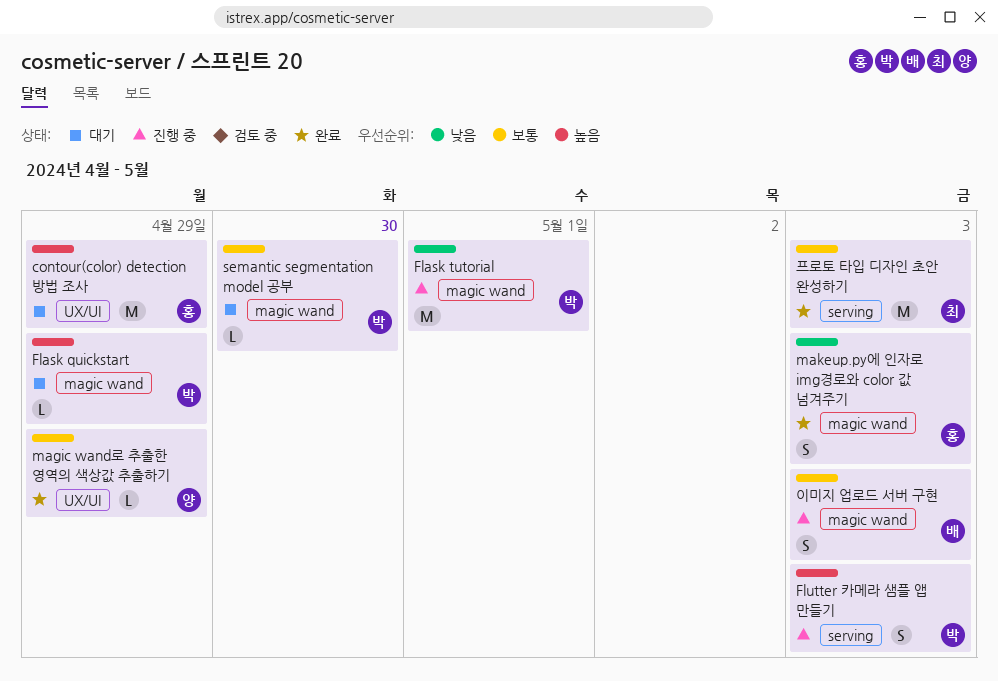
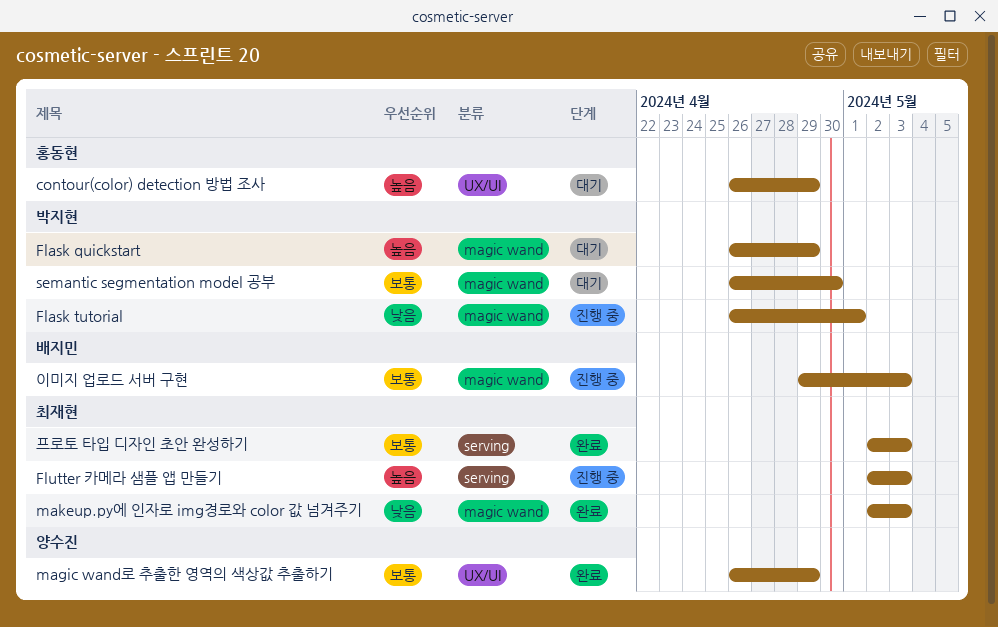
Flutter 카메라 샘플 앱 만들기, owner: 박지현 -> 최재현
makeup.py에 인자로 img경로와 color 값 넘겨주기, owner: 홍동현 -> 최재현

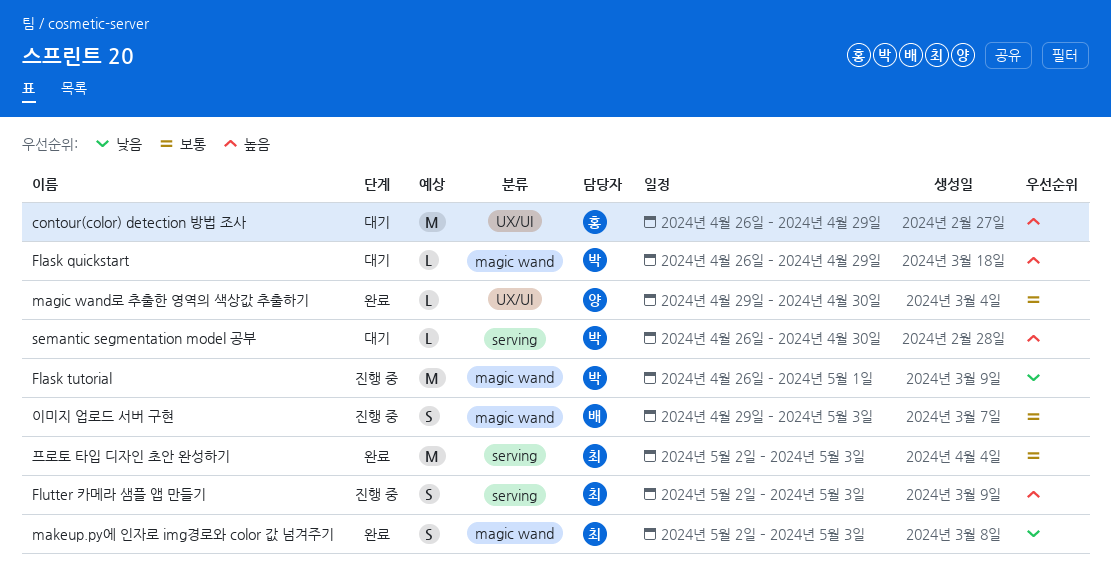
magic wand로 추출한 영역의 색상값 추출하기, start: Apr 26 -> Apr 29
magic wand로 추출한 영역의 색상값 추출하기, due: Apr 29 -> Apr 30
semantic segmentation model 공부, priority: 보통 -> 높음
semantic segmentation model 공부, label: magic wand -> serving

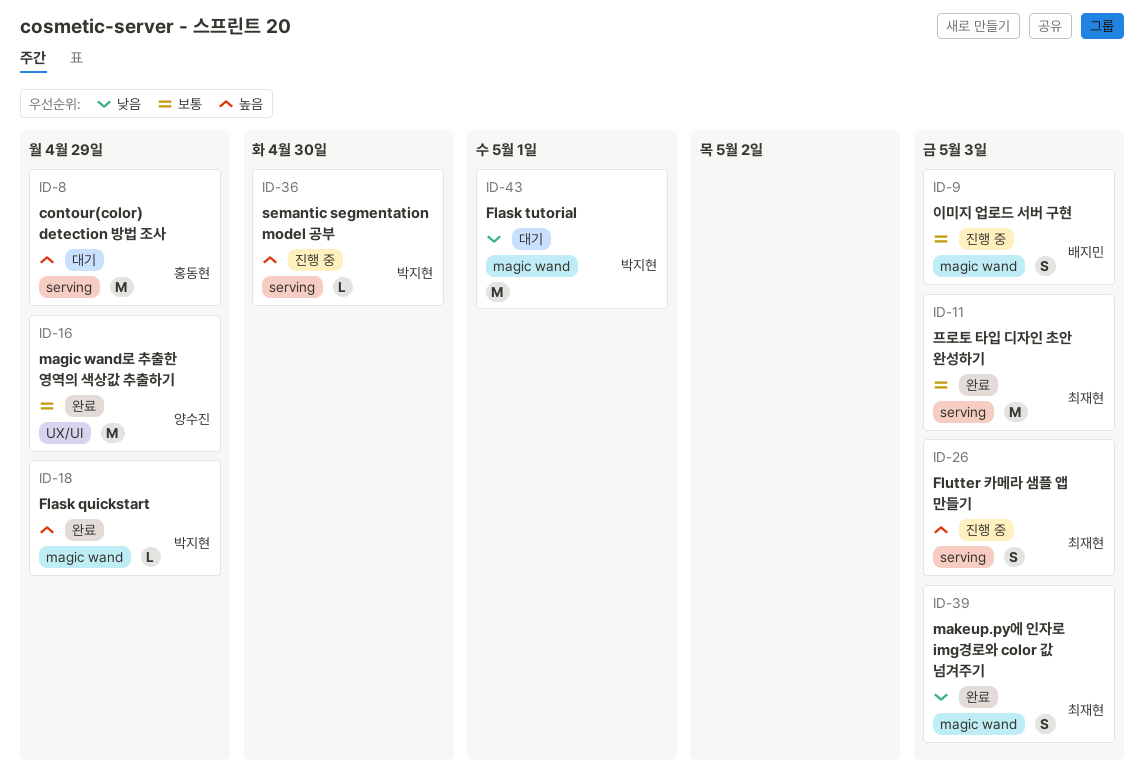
contour(color) detection 방법 조사, label: UX/UI -> serving
Flask quickstart, status: 대기 -> 완료
Flask tutorial, status: 진행 중 -> 대기
magic wand로 추출한 영역의 색상값 추출하기, estimate: L -> M
magic wand로 추출한 영역의 색상값 추출하기, due: Apr 30 -> Apr 29
semantic segmentation model 공부, status: 대기 -> 진행 중

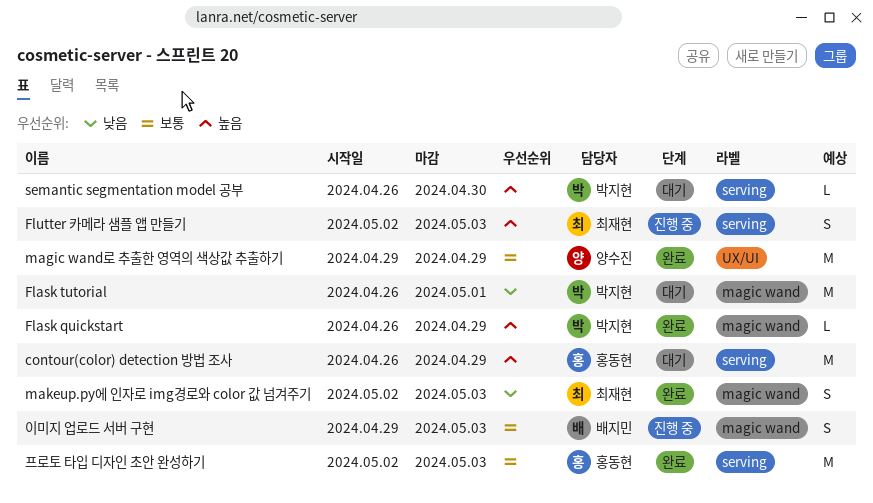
semantic segmentation model 공부, status: 진행 중 -> 대기
프로토 타입 디자인 초안 완성하기, owner: 최재현 -> 홍동현

